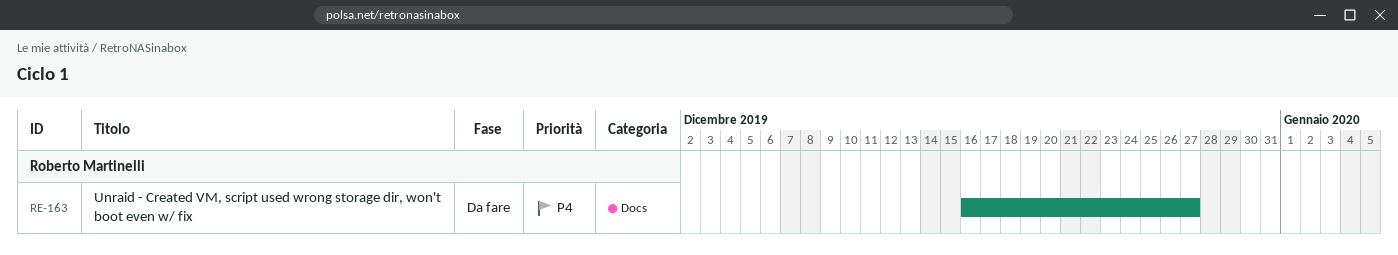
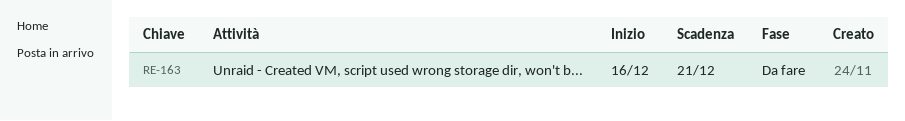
RE-163, due: Dec 27 -> Dec 21

